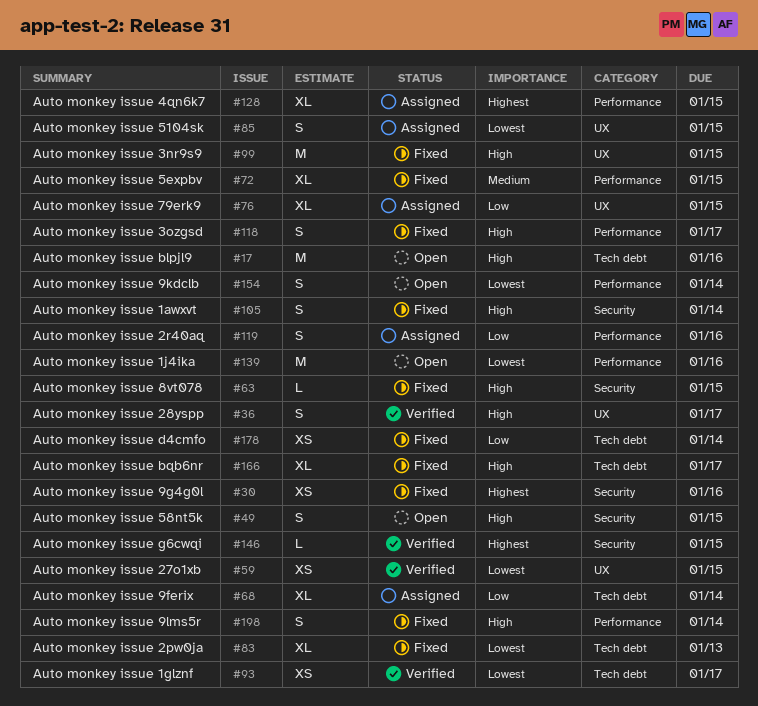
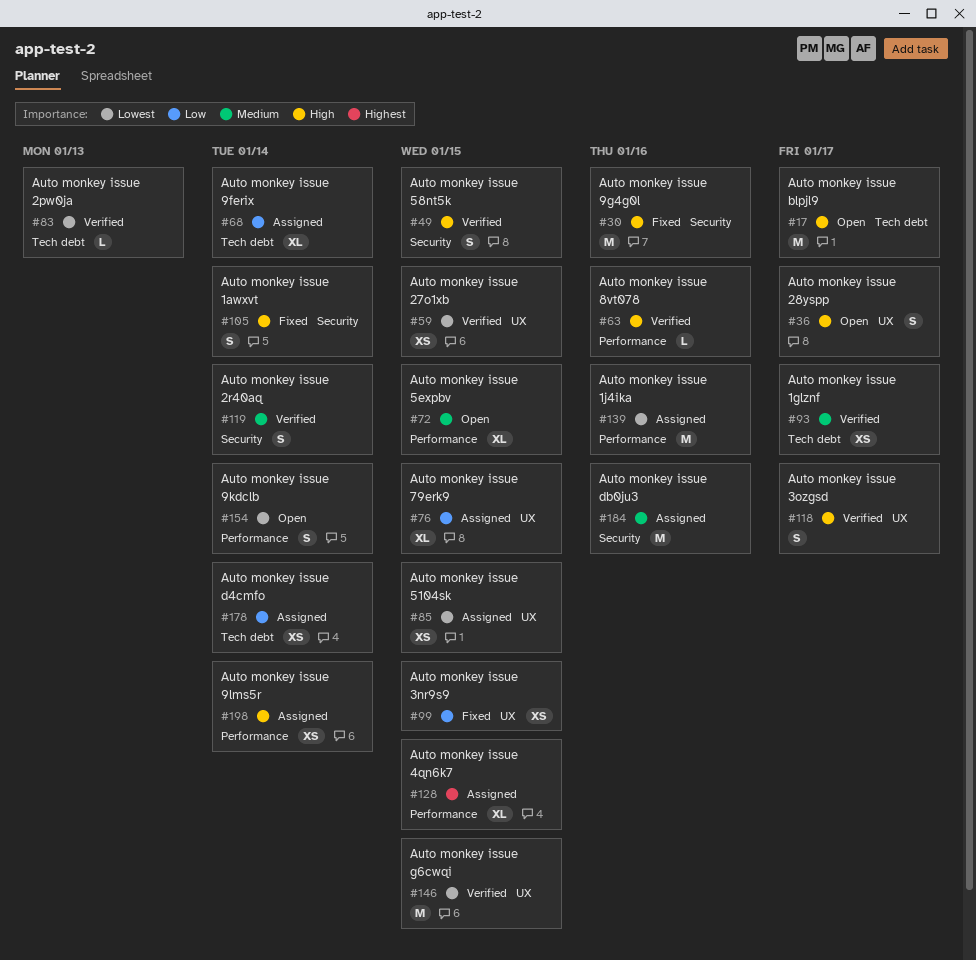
#17, due: Jan 16 -> Jan 17
#30, priority: Highest -> High
#30, estimate: XS -> M
#36, status: Verified -> Open
#49, status: Open -> Verified
#63, status: Fixed -> Verified
#63, label: Security -> Performance
#63, due: Jan 15 -> Jan 16
#72, status: Fixed -> Open
#83, status: Fixed -> Verified
#83, estimate: XL -> L
#85, estimate: S -> XS
#93, priority: Lowest -> Medium
#99, priority: High -> Low
#99, estimate: M -> XS
#118, status: Fixed -> Verified
#118, label: Performance -> UX
#119, status: Assigned -> Verified
#119, priority: Low -> Medium
#119, label: Performance -> Security
#119, due: Jan 16 -> Jan 14
#139, status: Open -> Assigned
#146, priority: Highest -> Lowest
#146, label: Security -> UX
#146, estimate: L -> M
#166: present -> none
#178, status: Fixed -> Assigned
#184: none -> present
#198, status: Fixed -> Assigned
#198, estimate: S -> XS

